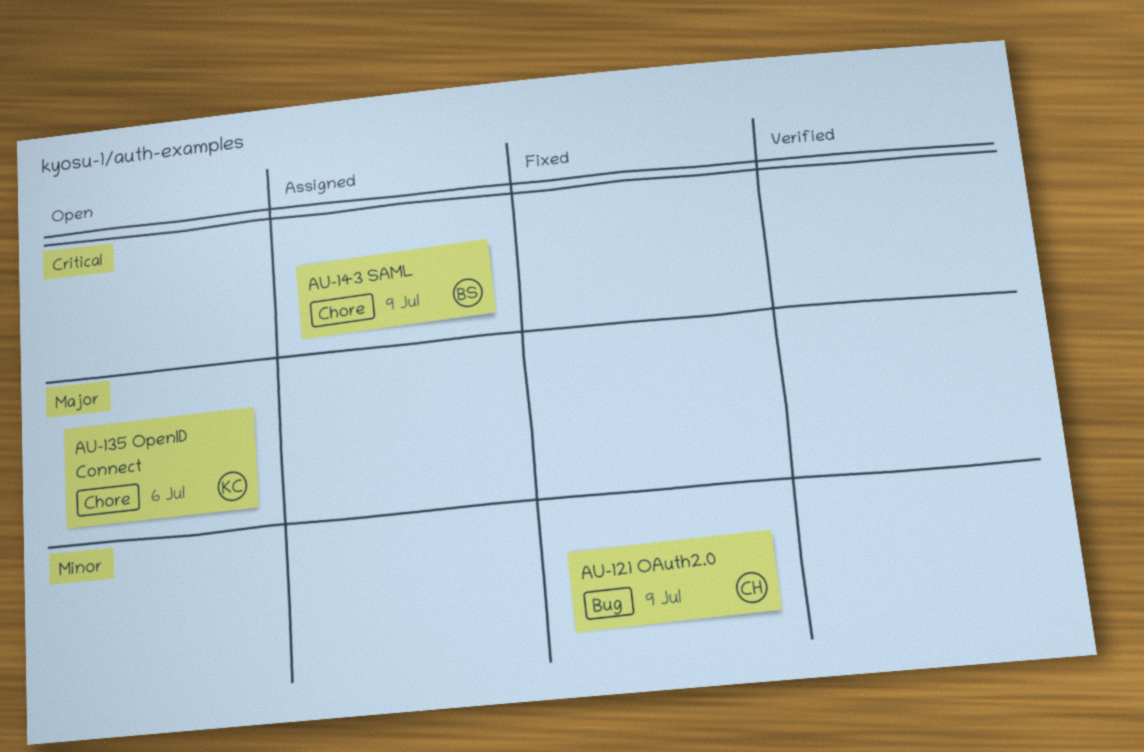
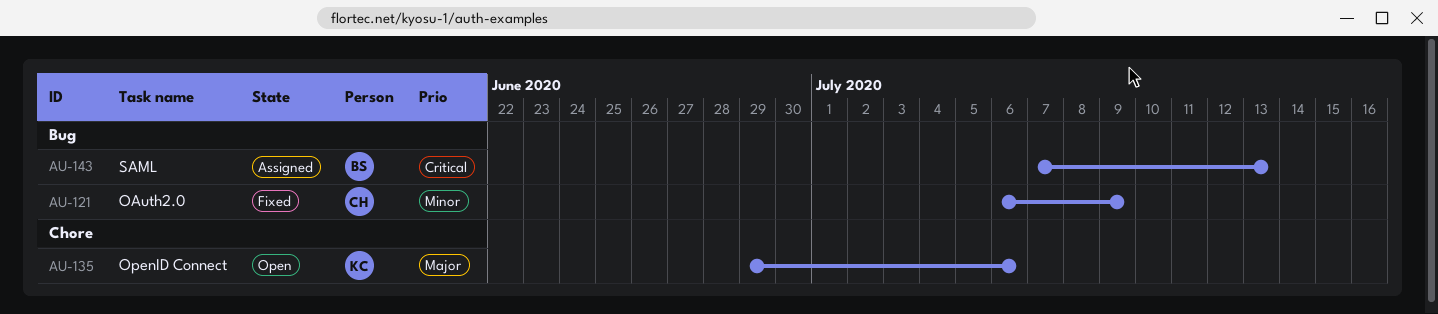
AU-143, label: Chore -> Bug
AU-143, due: Jul 9 -> Jul 13

